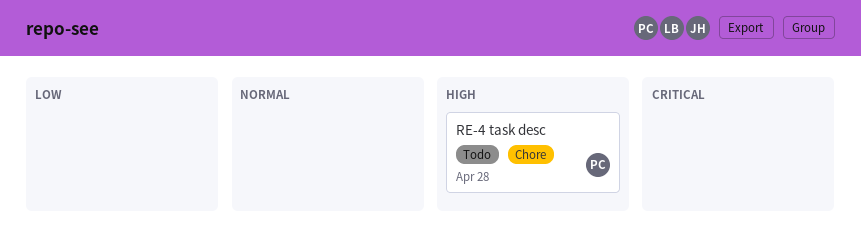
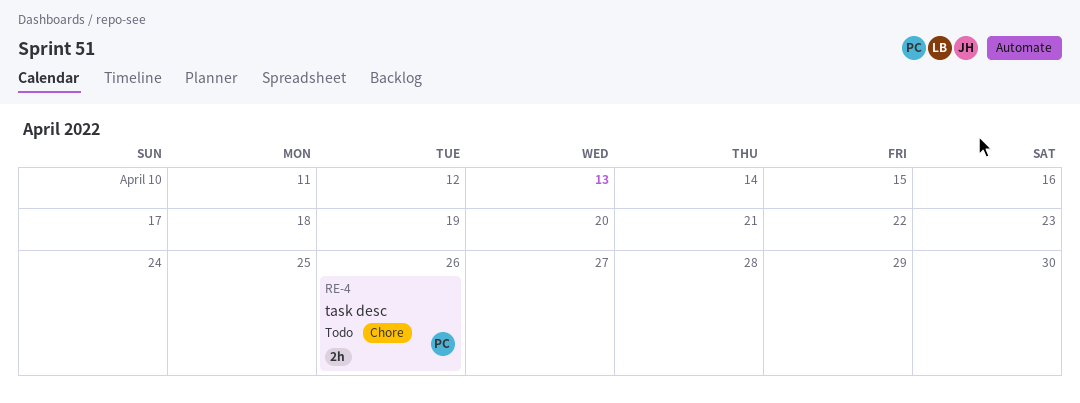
RE-4, due: Apr 28 -> Apr 26

